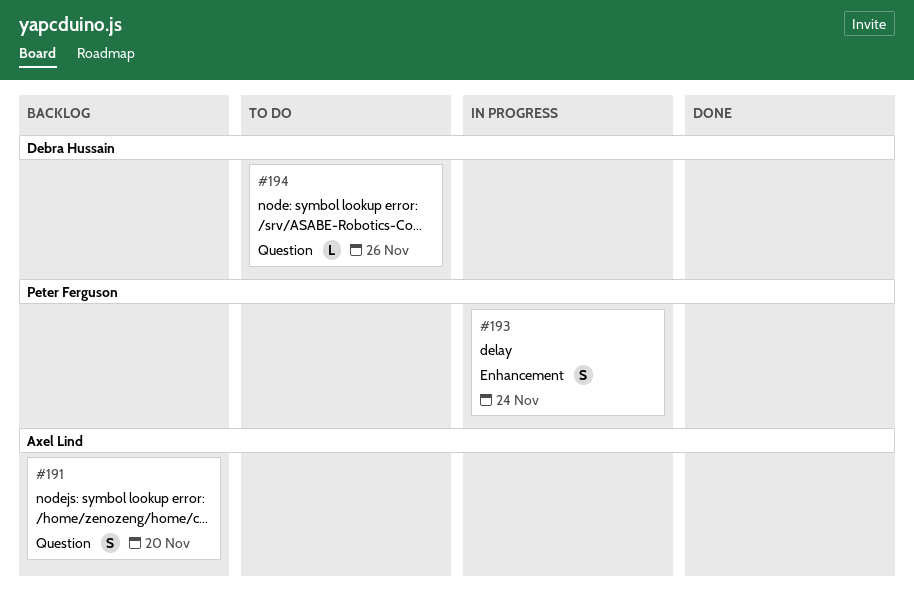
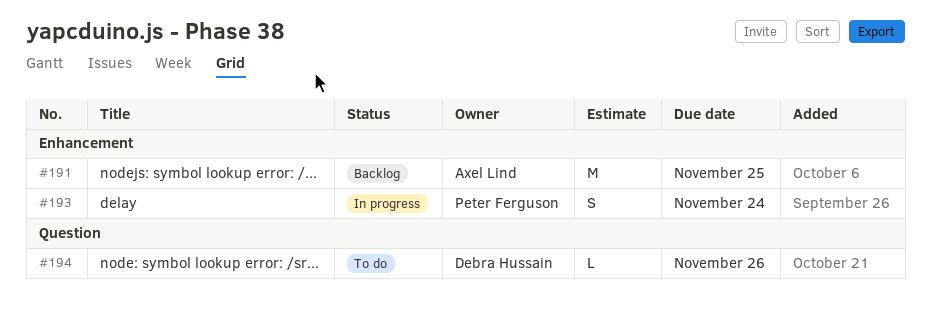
#191, label: Question -> Enhancement
#191, estimate: S -> M
#191, due: Nov 20 -> Nov 25

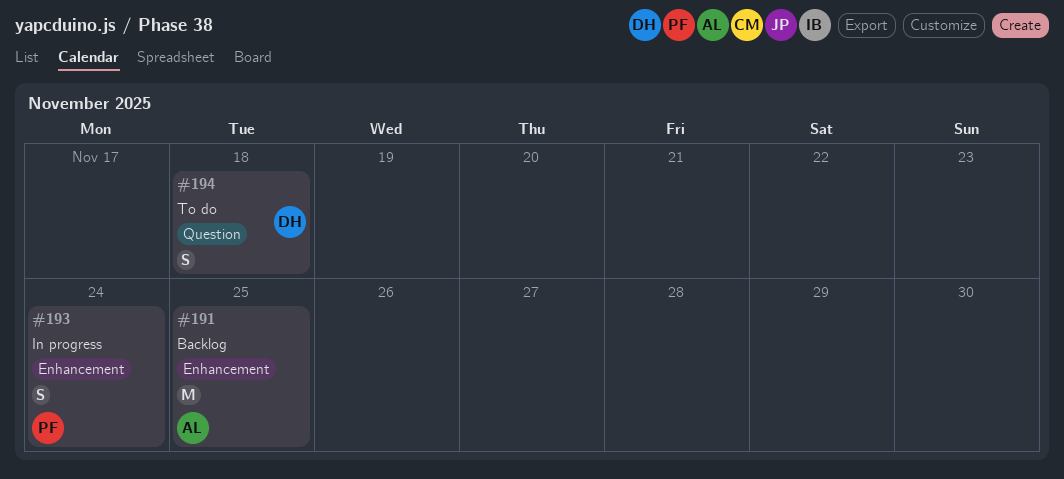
#194, estimate: L -> S
#194, due: Nov 26 -> Nov 18

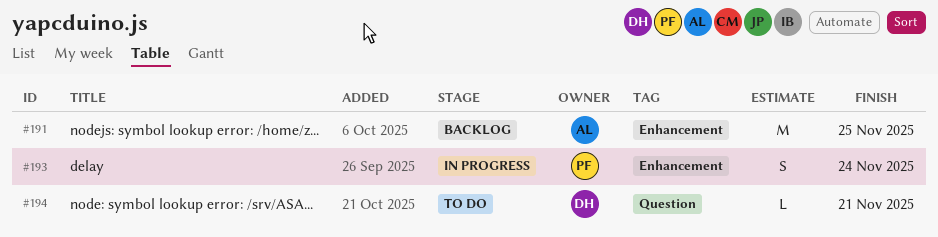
#194, estimate: S -> L
#194, due: Nov 18 -> Nov 21

